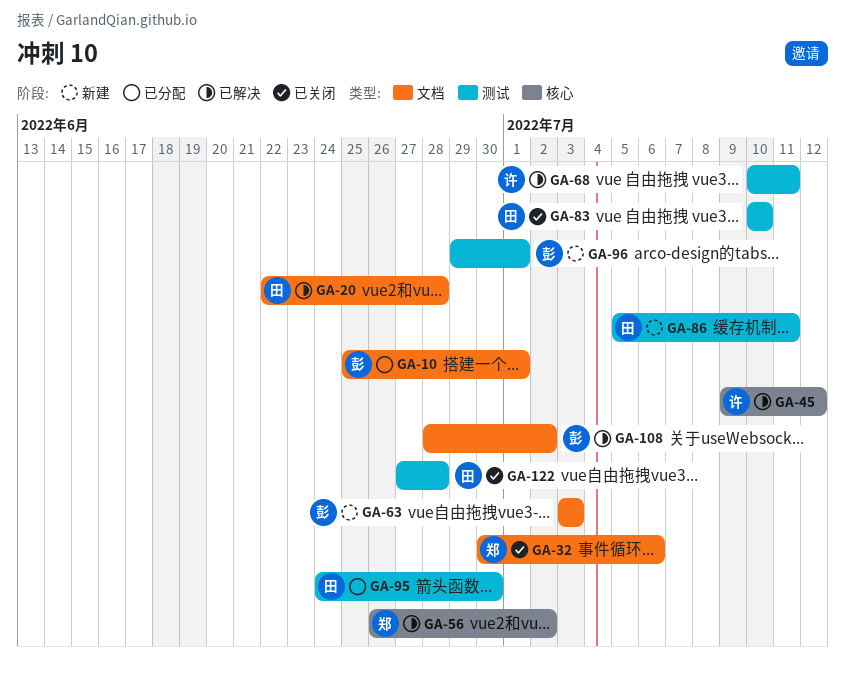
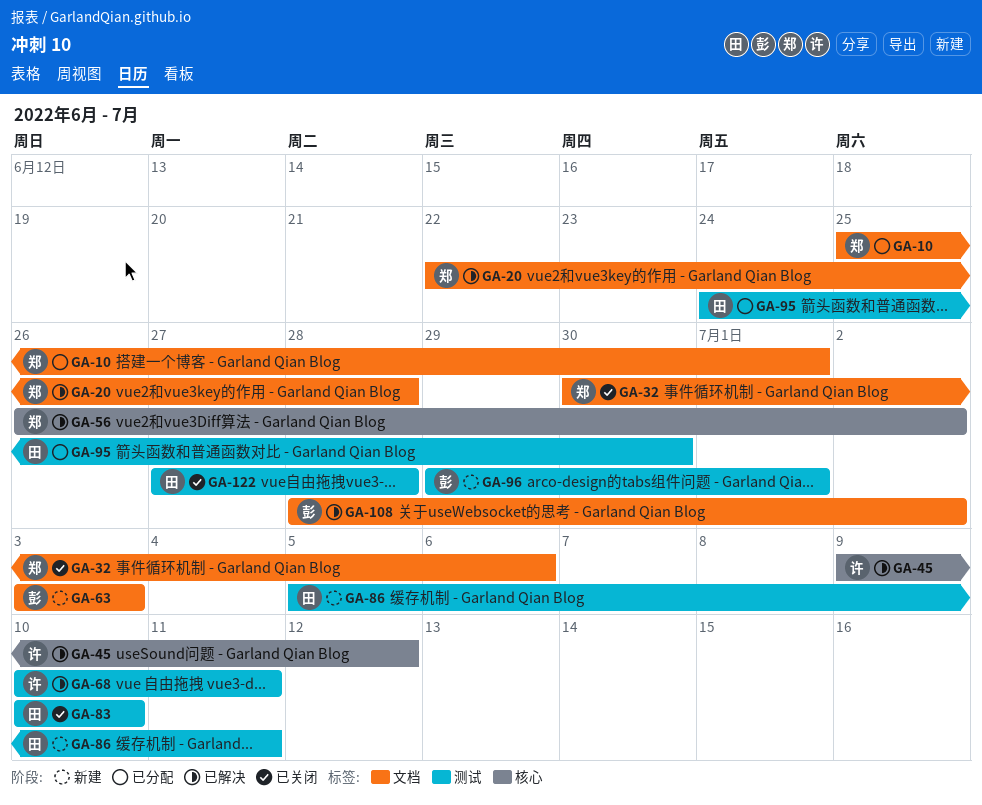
GA-10, owner: 彭 -> 郑
GA-20, owner: 田 -> 郑

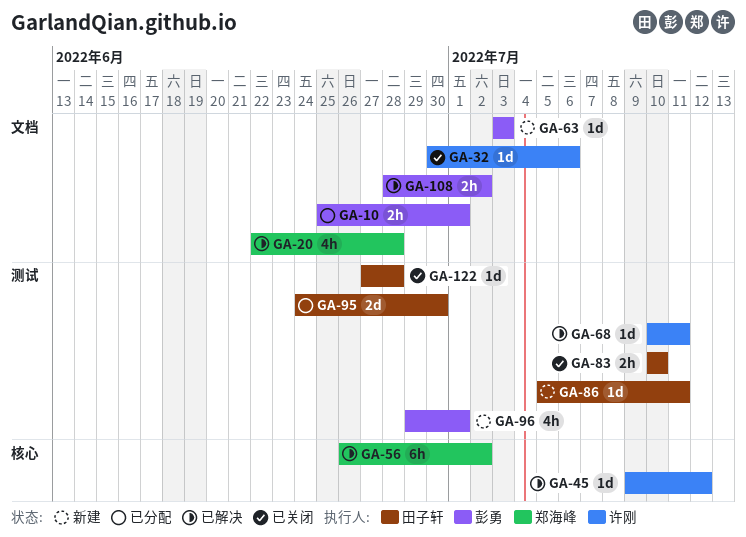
GA-10, owner: 郑海峰 -> 彭勇
GA-32, owner: 郑海峰 -> 许刚

